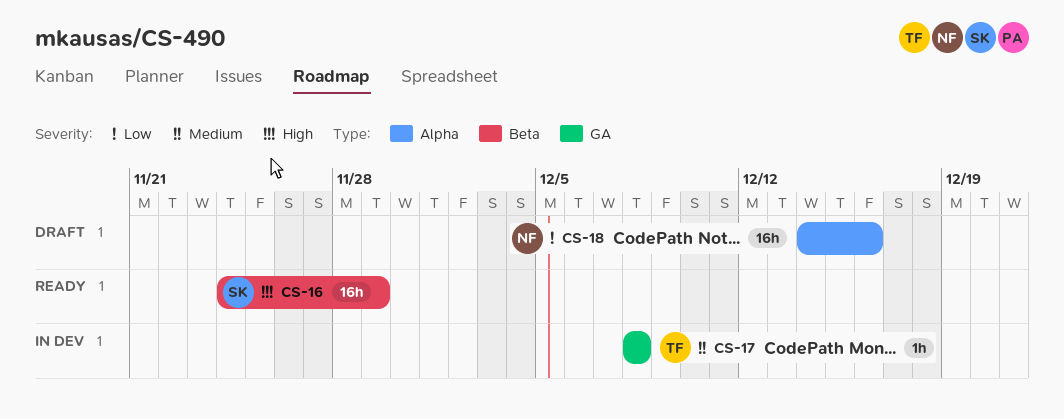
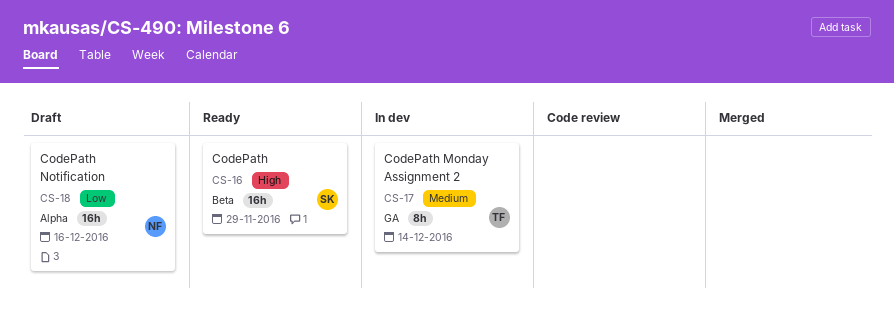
CS-17, estimate: 1h -> 8h
CS-17, due: Dec 8 -> Dec 14

